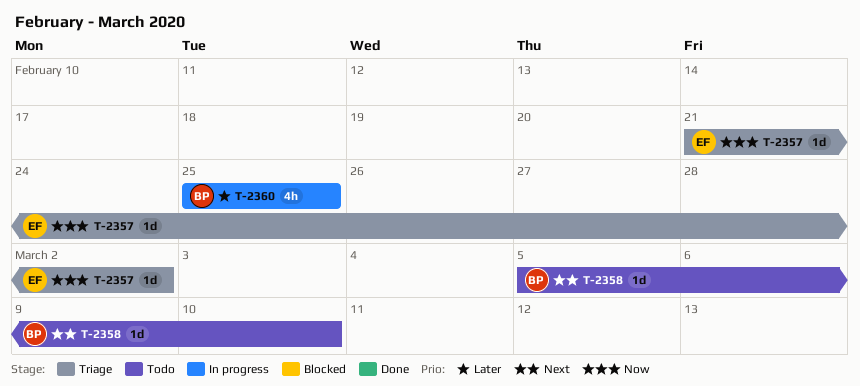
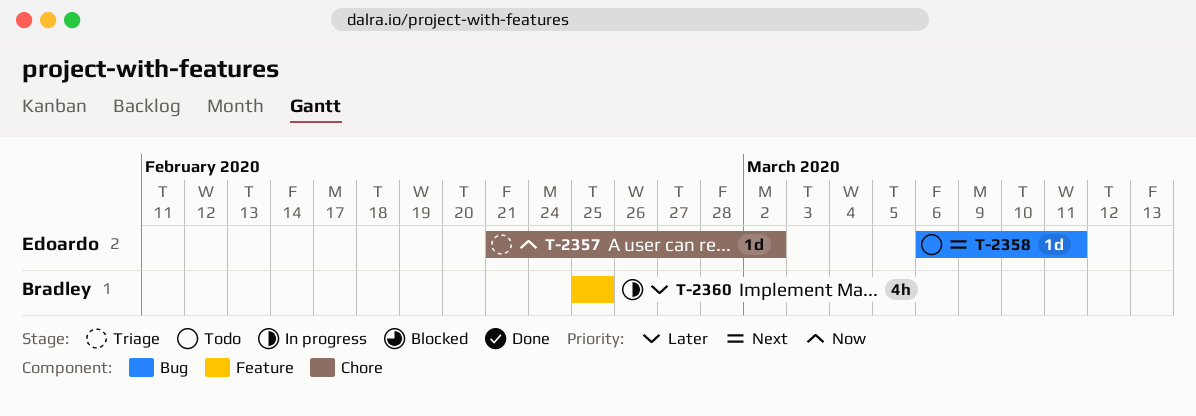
T-2358, owner: Bradley -> Edoardo
T-2358, start: Mar 5 -> Mar 6
T-2358, due: Mar 10 -> Mar 11

